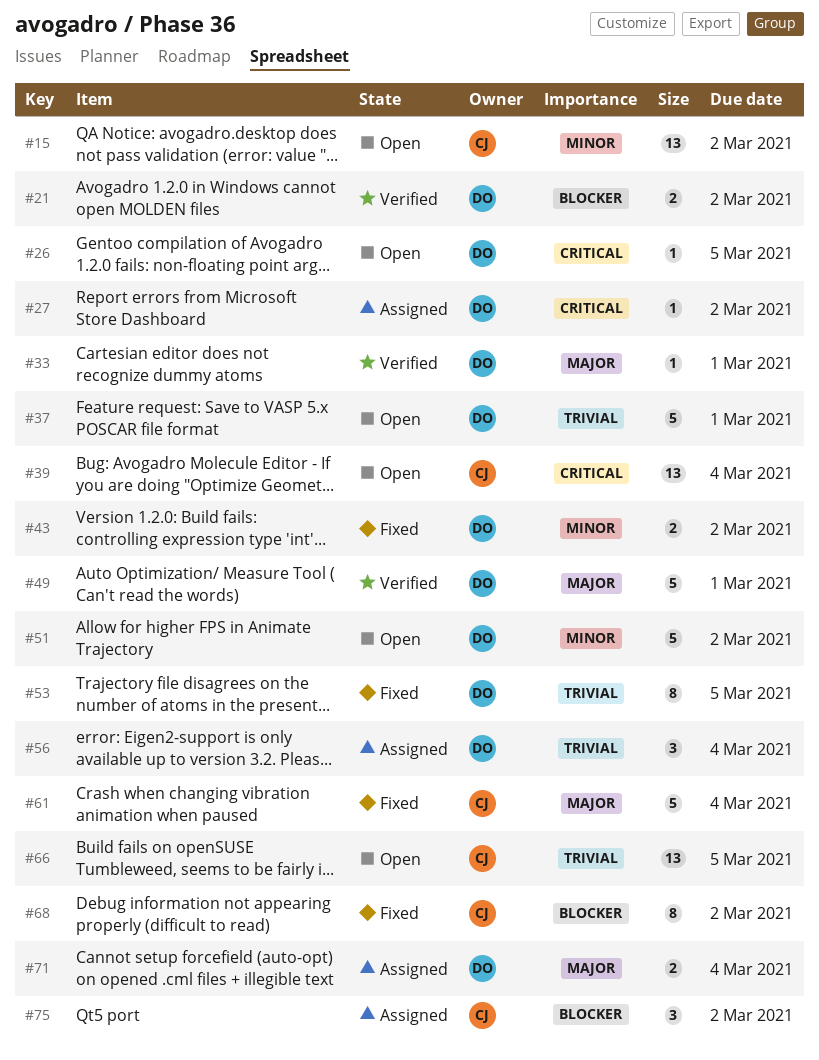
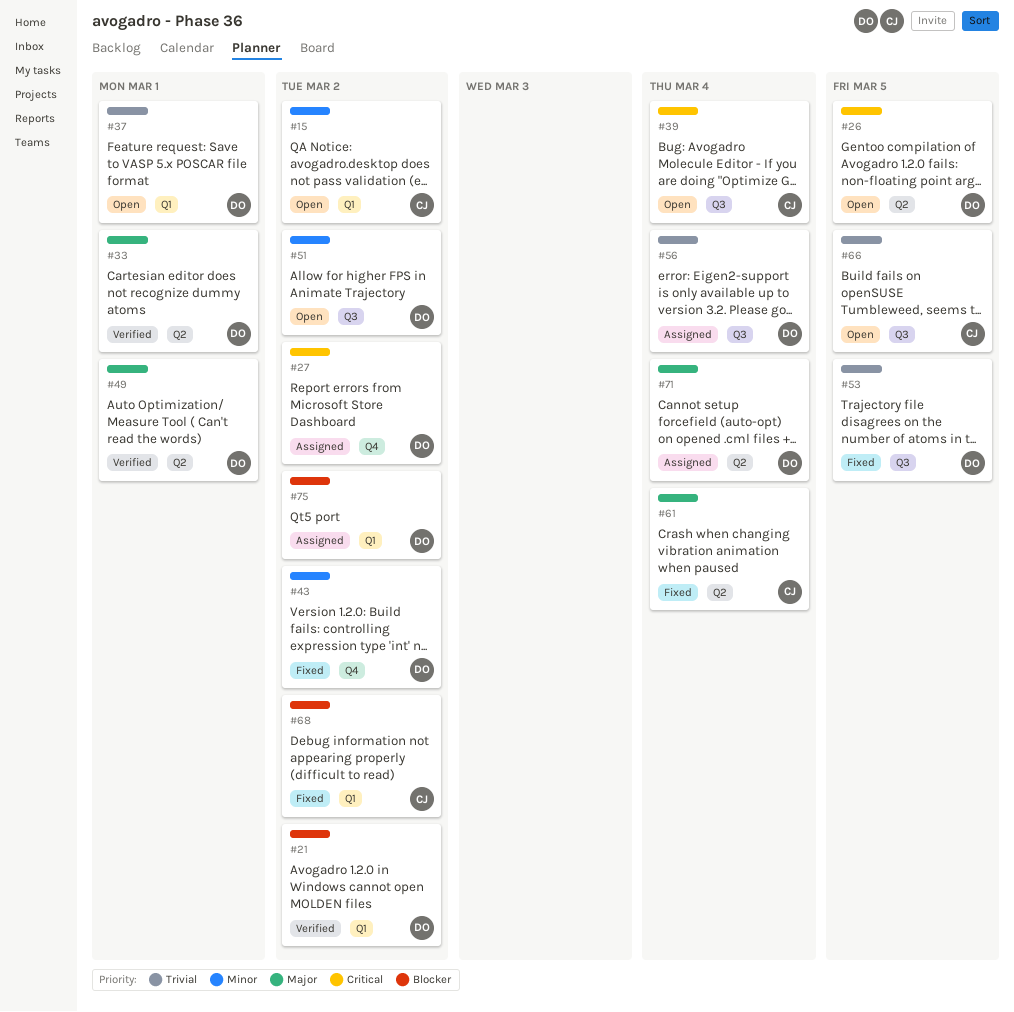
#75, owner: CJ -> DO

